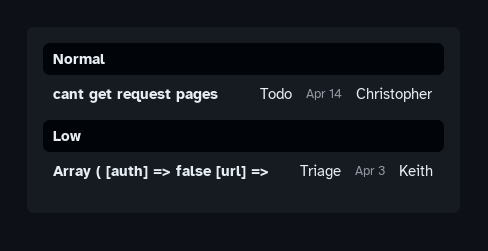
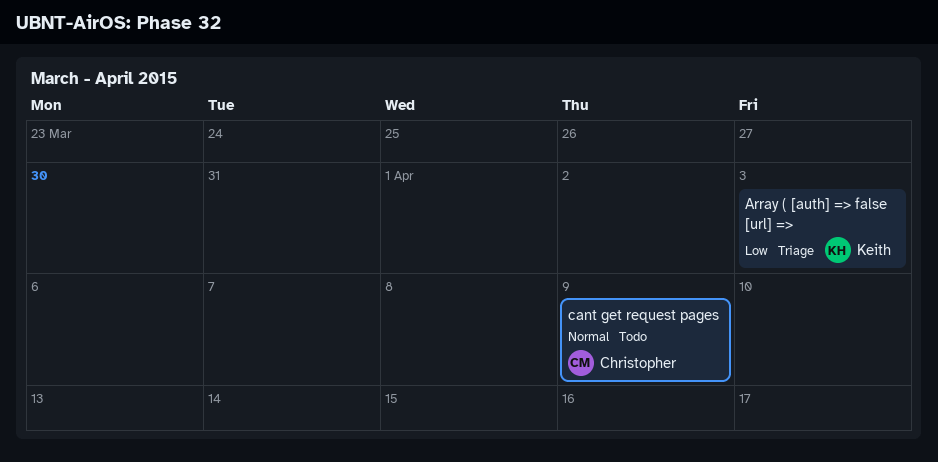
cant get request pages, due: Apr 14 -> Apr 9

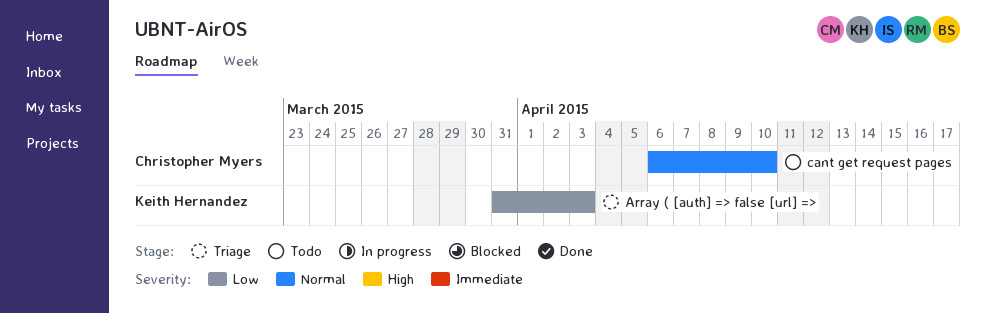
cant get request pages, due: Apr 9 -> Apr 10

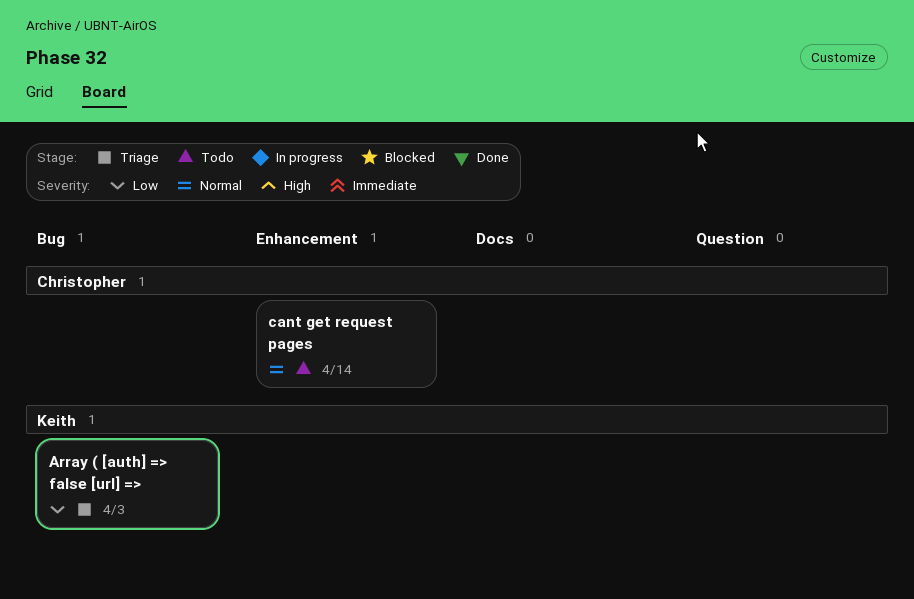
cant get request pages, due: Apr 10 -> Apr 14

